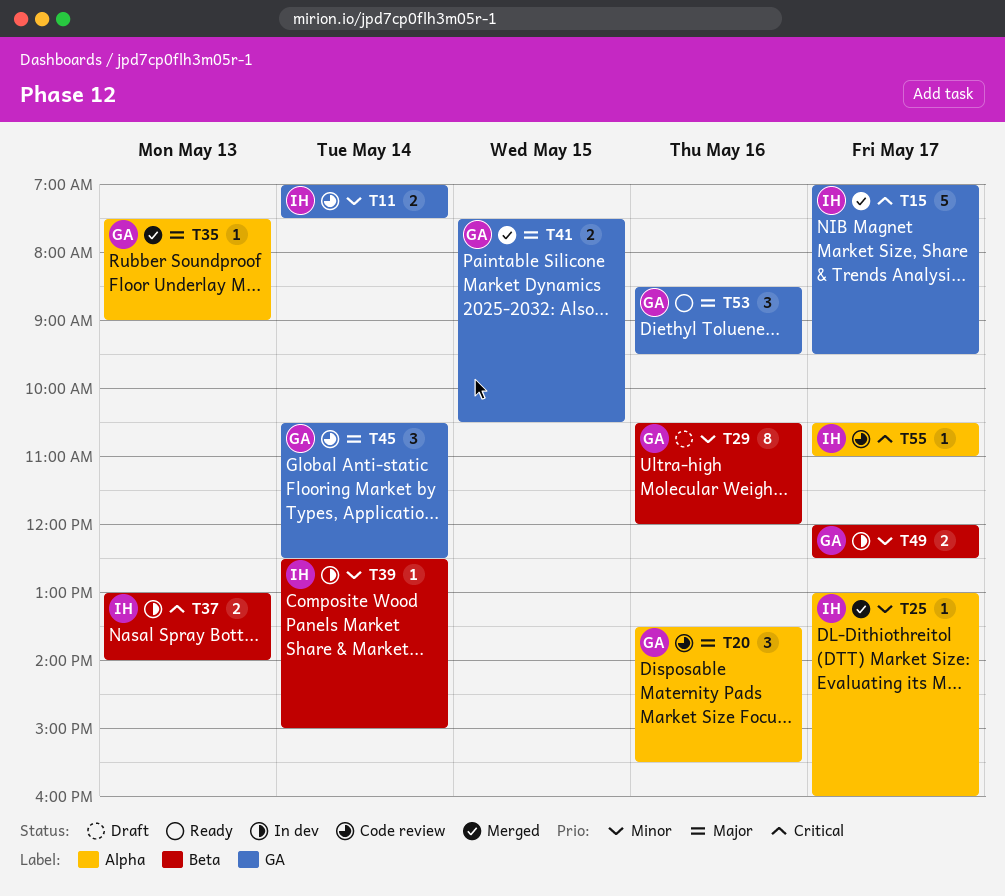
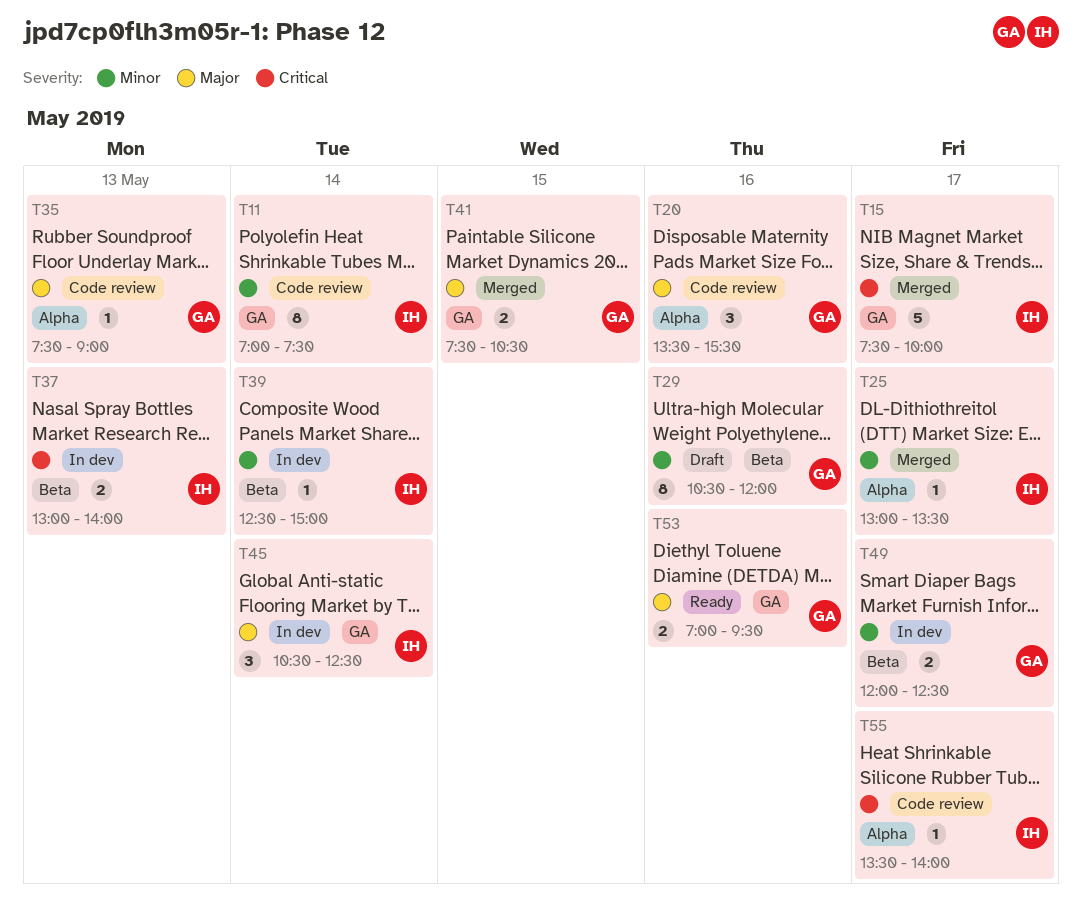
T11, estimate: 2 -> 8
T15, begins: 07:00 -> 07:30
T15, ends: 09:30 -> 10:00
T25, ends: 16:00 -> 13:30
T35, status: Merged -> Code review
T45, status: Code review -> In dev
T45, owner: GA -> IH
T53, estimate: 3 -> 2
T53, begins: 08:30 -> 07:00
T55, begins: 10:30 -> 13:30
T55, ends: 11:00 -> 14:00

